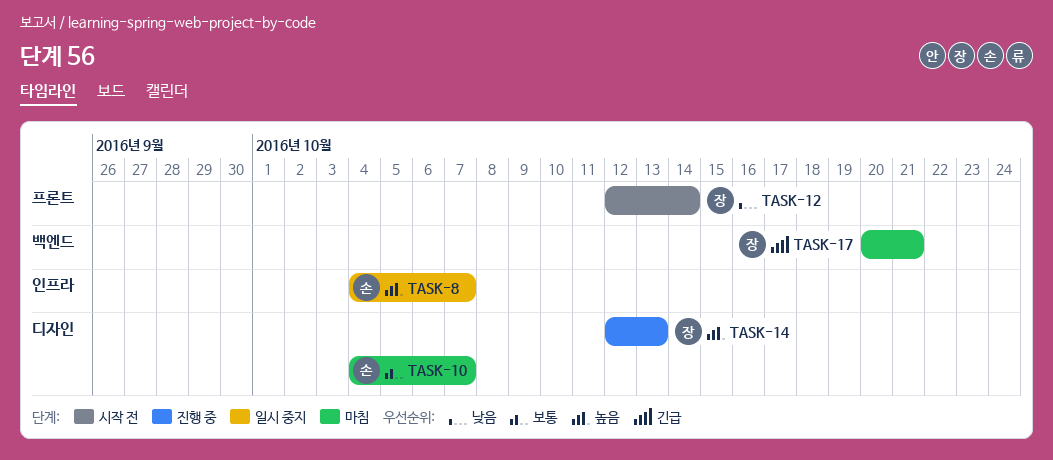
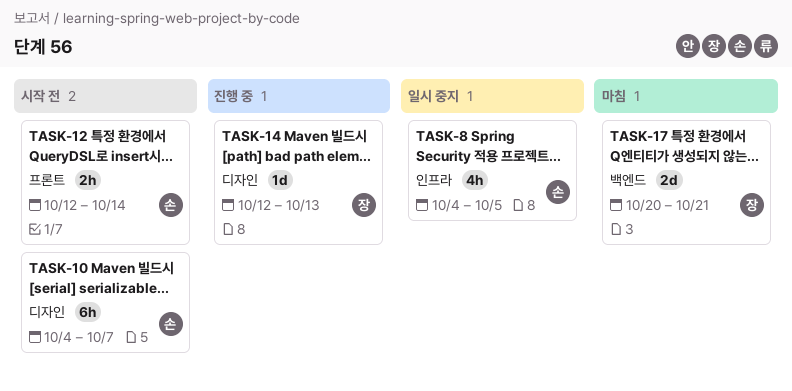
TASK-8, due: Oct 7 -> Oct 5
TASK-10, status: 마침 -> 시작 전
TASK-12, owner: 장 -> 손

